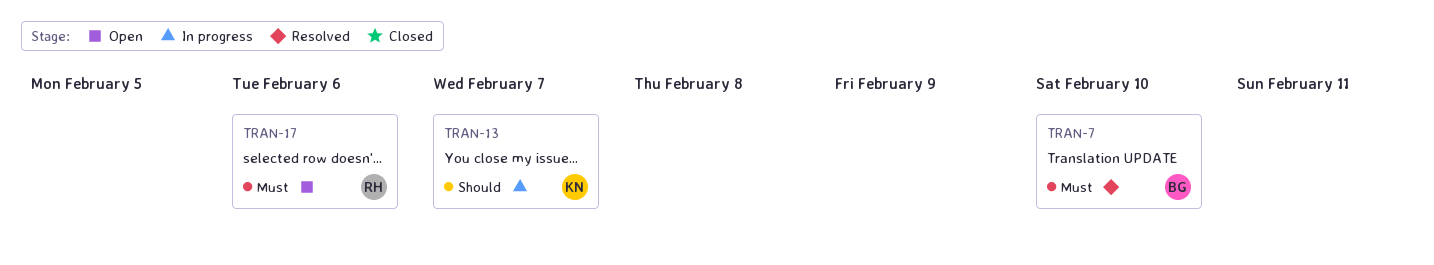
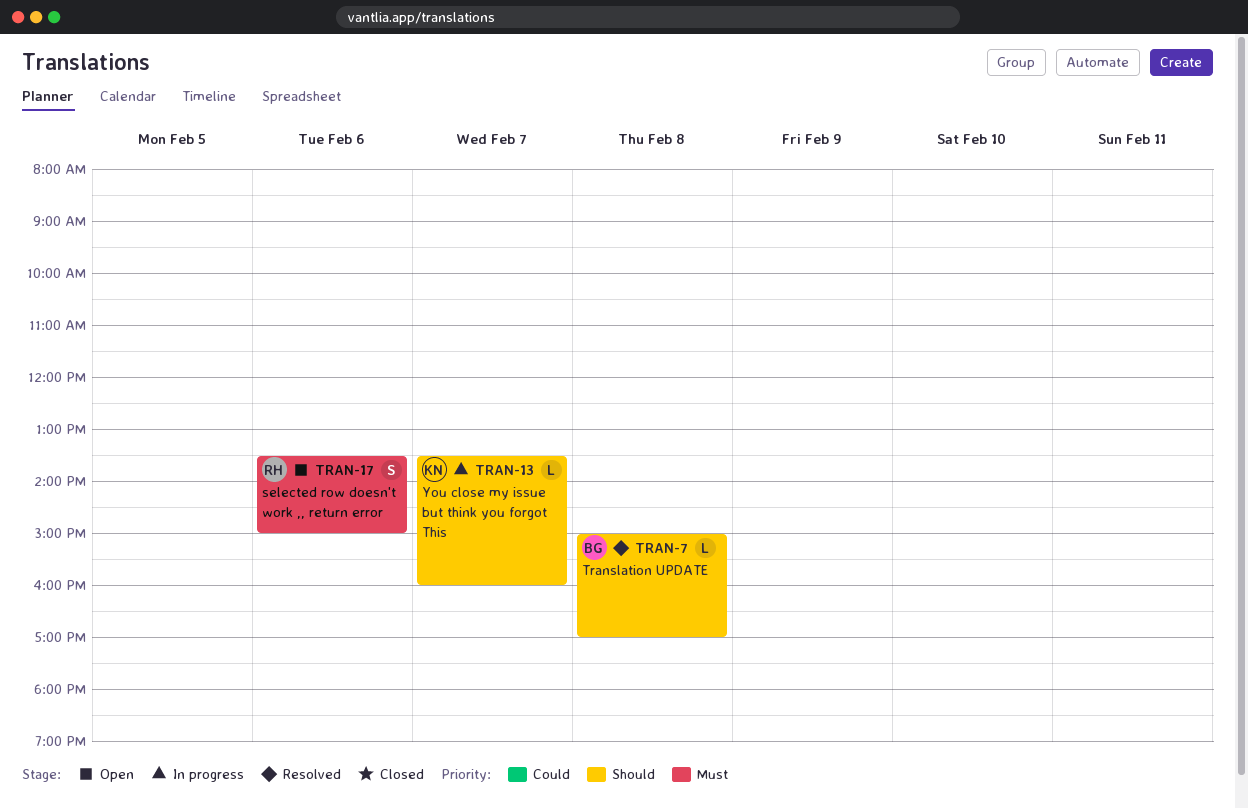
TRAN-7, priority: Must -> Should
TRAN-7, day: Feb 10 -> Feb 8

